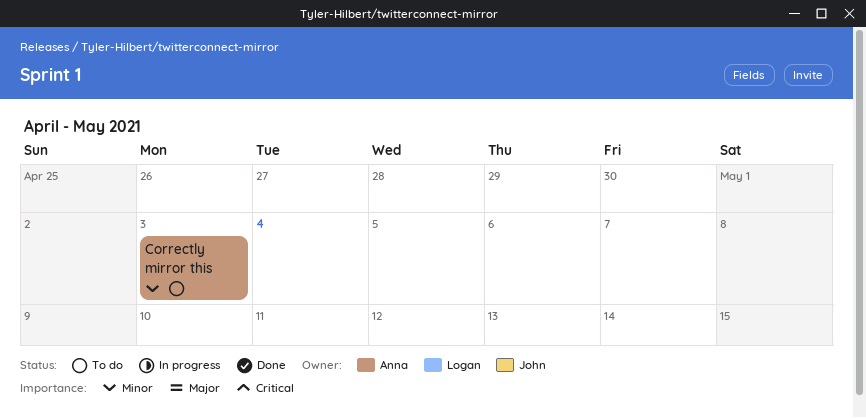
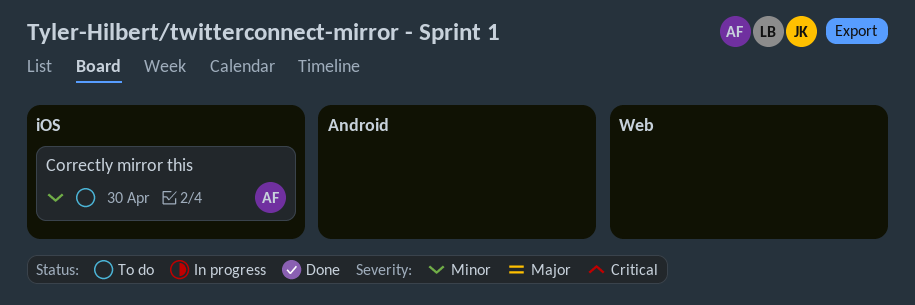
Correctly mirror this, due: May 3 -> Apr 30

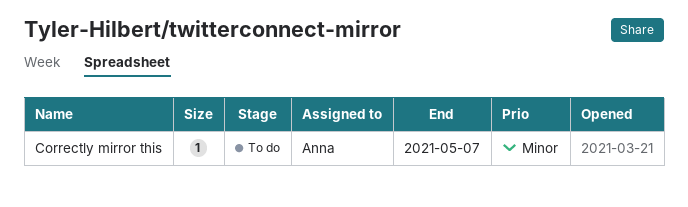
Correctly mirror this, due: Apr 30 -> May 7

